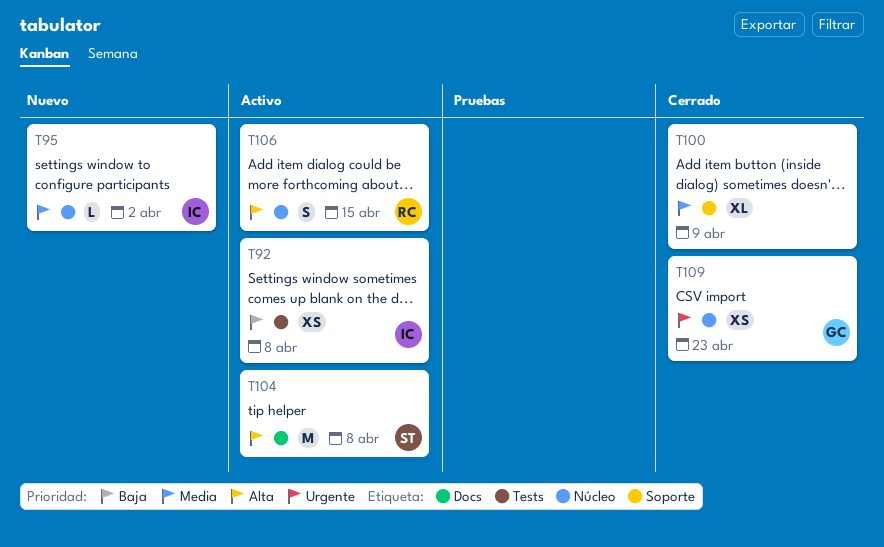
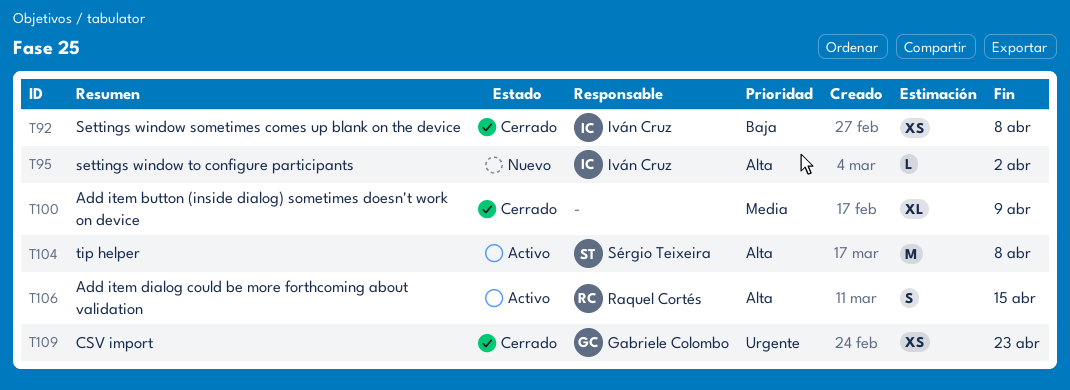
T92, status: Activo -> Cerrado
T95, priority: Media -> Alta

